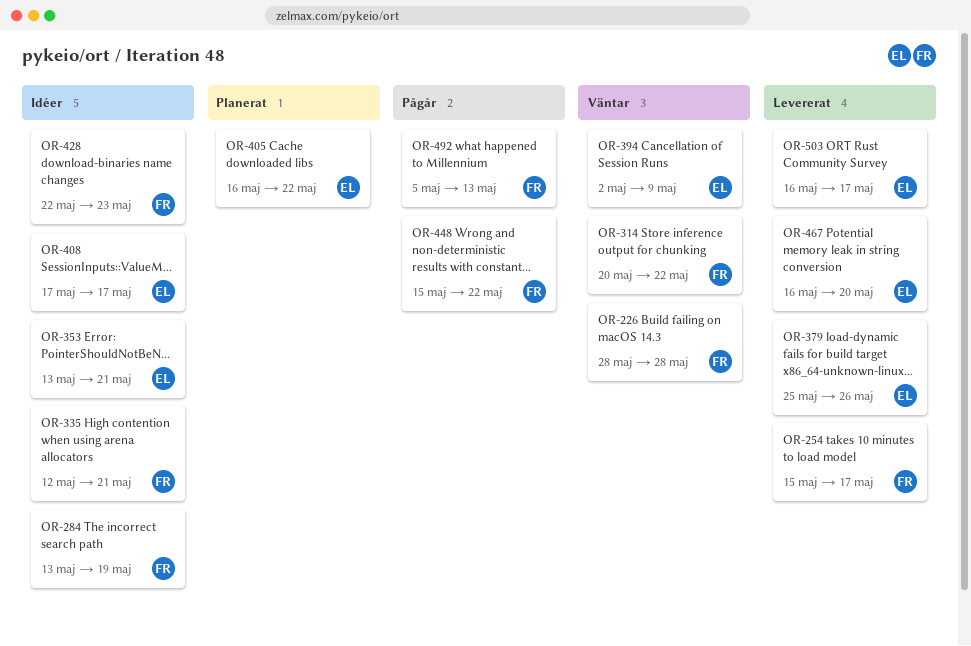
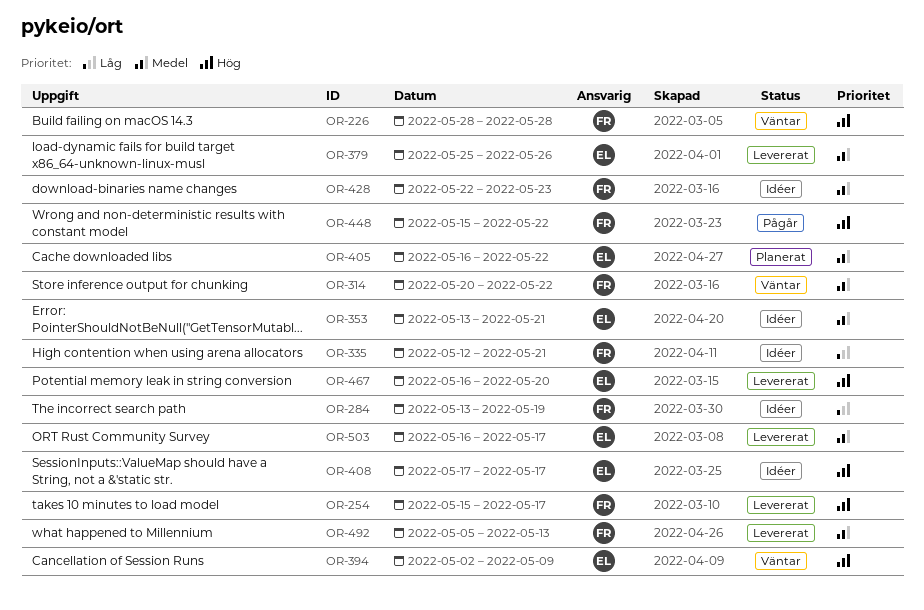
OR-492, status: Pågår -> Levererat

